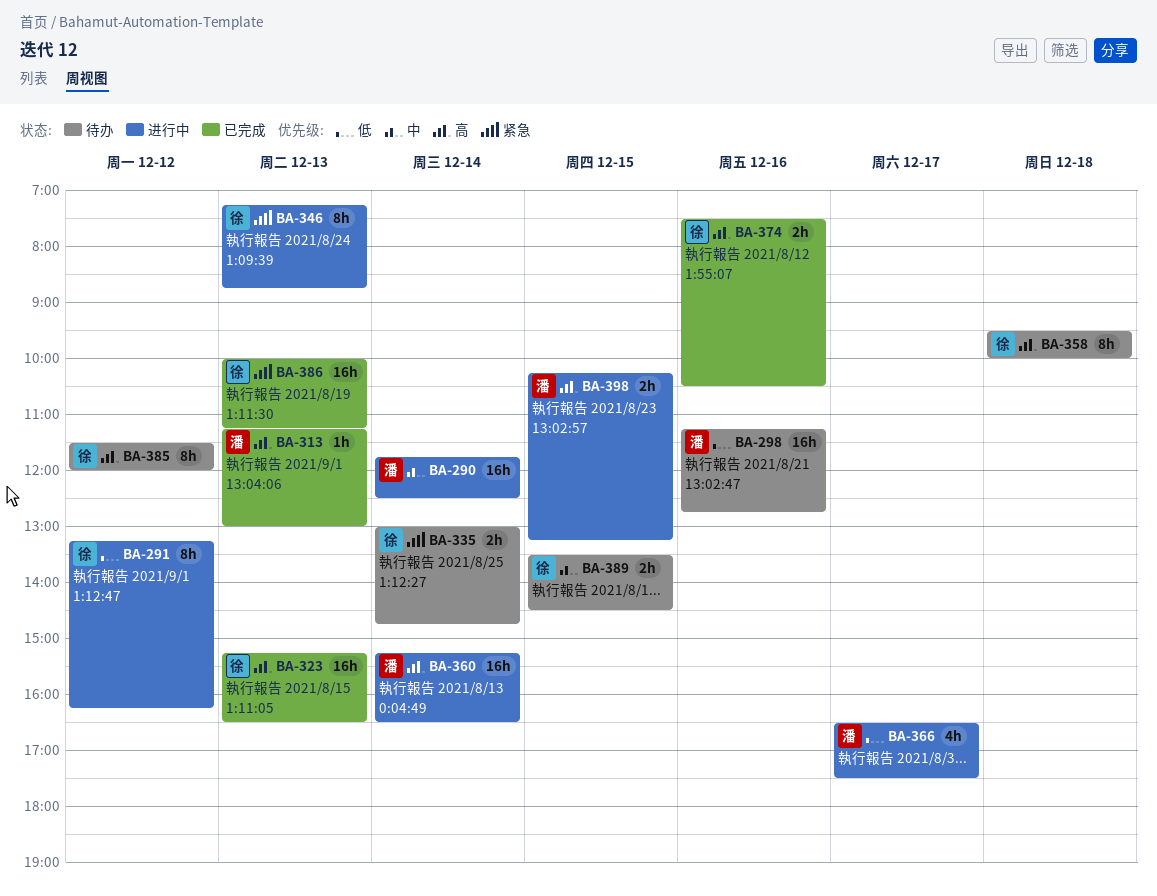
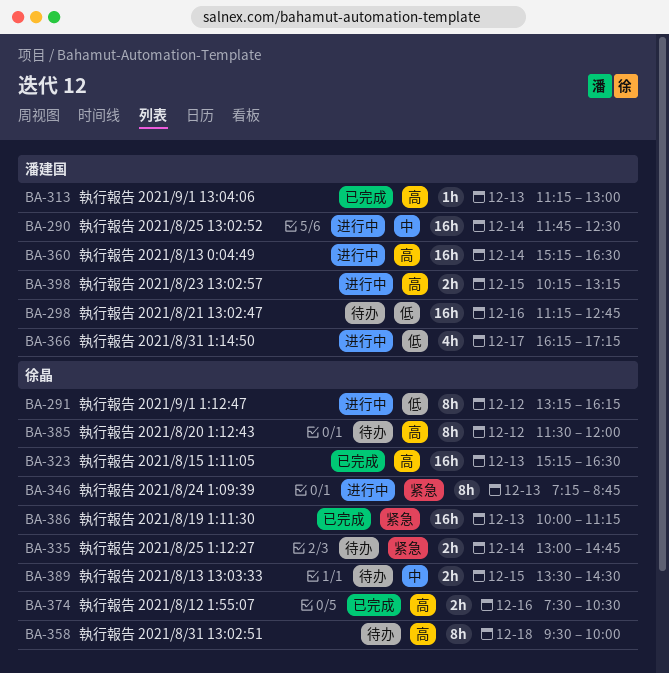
BA-366, begins: 16:30 -> 16:15
BA-366, ends: 17:30 -> 17:15

